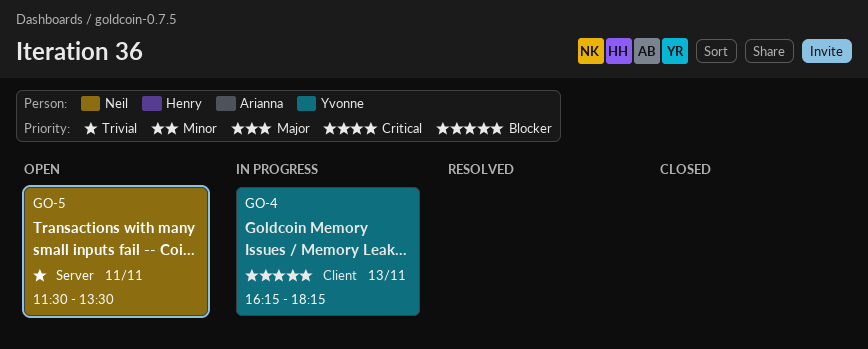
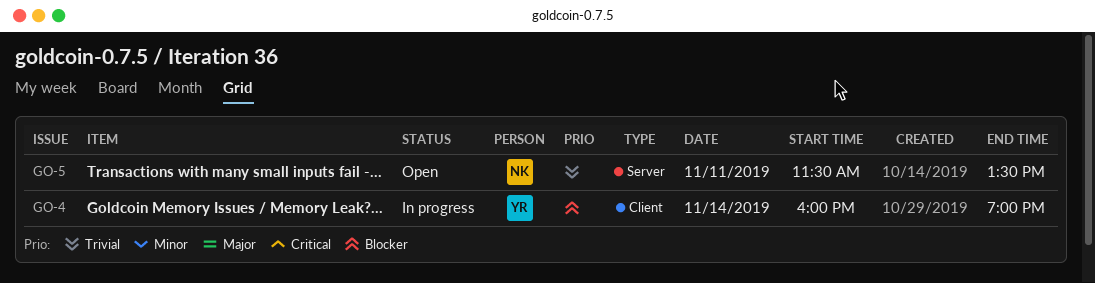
GO-4, day: Nov 13 -> Nov 14
GO-4, begins: 16:15 -> 16:00
GO-4, ends: 18:15 -> 19:00

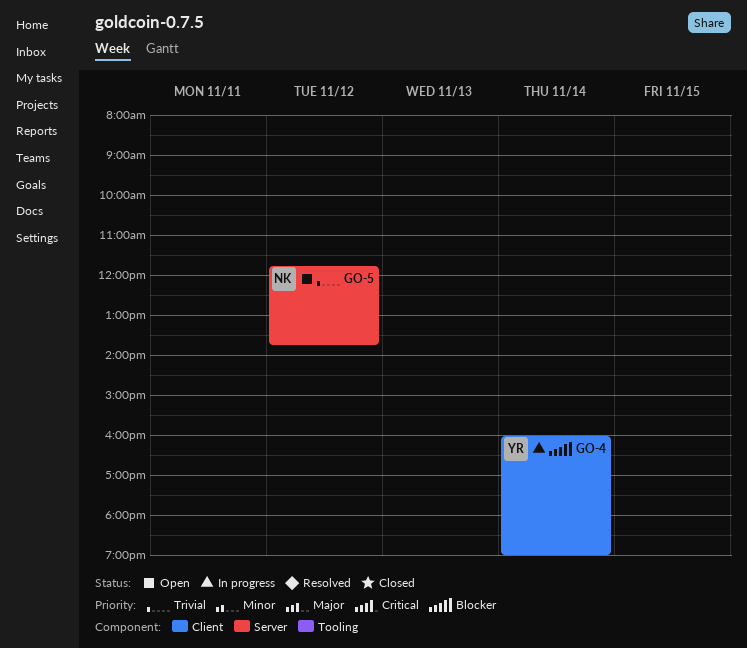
GO-5, day: Nov 11 -> Nov 12
GO-5, begins: 11:30 -> 11:45
GO-5, ends: 13:30 -> 13:45

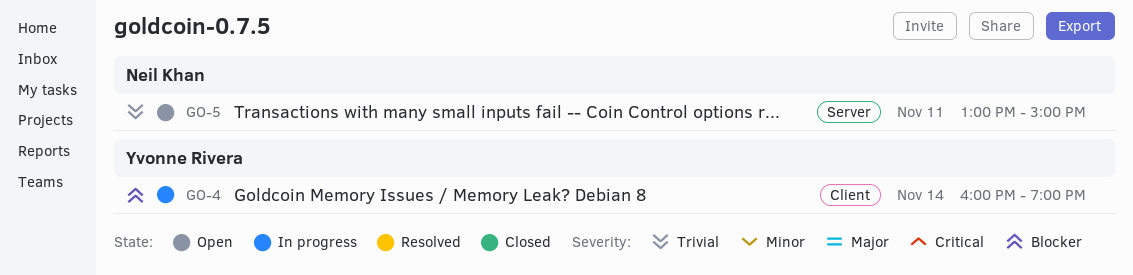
GO-5, day: Nov 12 -> Nov 11
GO-5, begins: 11:45 -> 13:00
GO-5, ends: 13:45 -> 15:00

